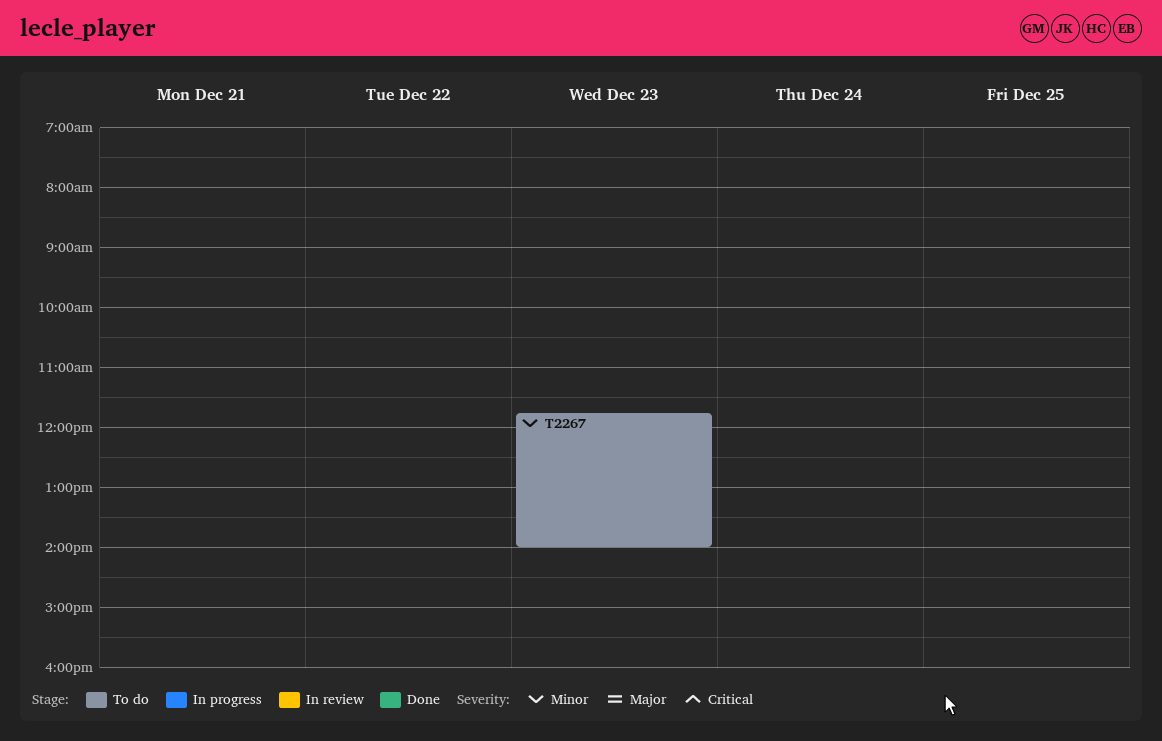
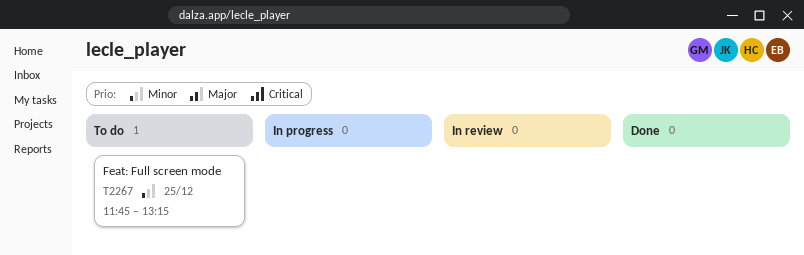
T2267, day: Dec 23 -> Dec 25
T2267, ends: 14:00 -> 13:15

